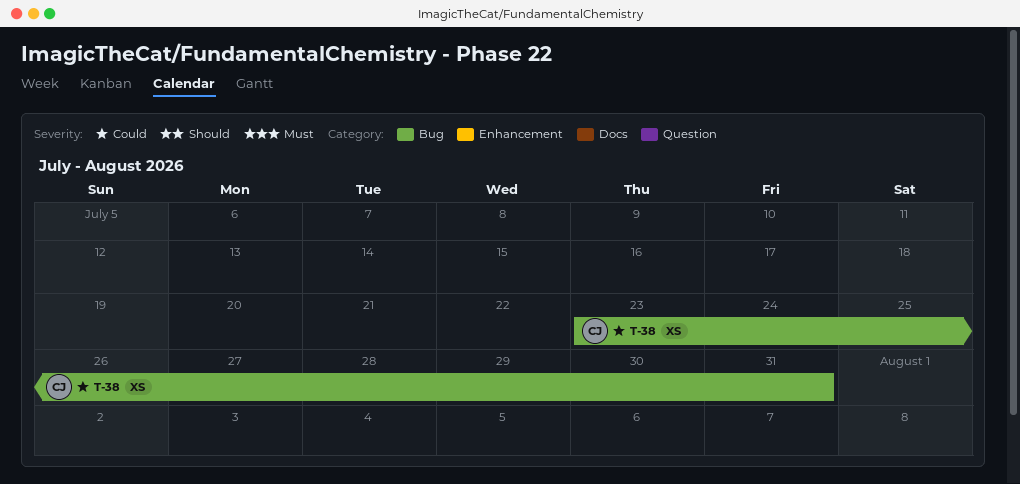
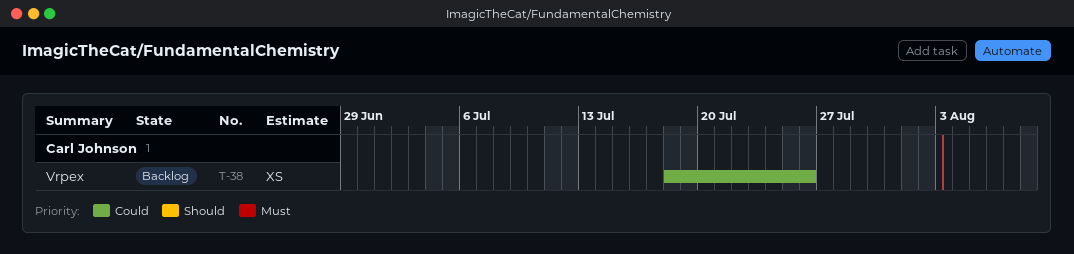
T-38, start: Jul 23 -> Jul 18
T-38, due: Jul 31 -> Jul 26

